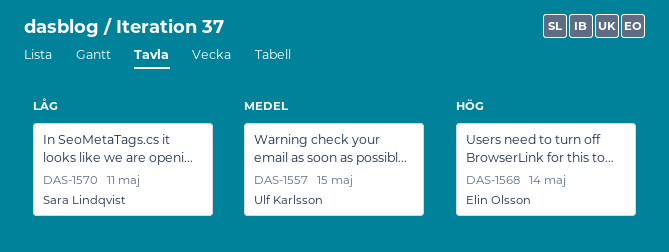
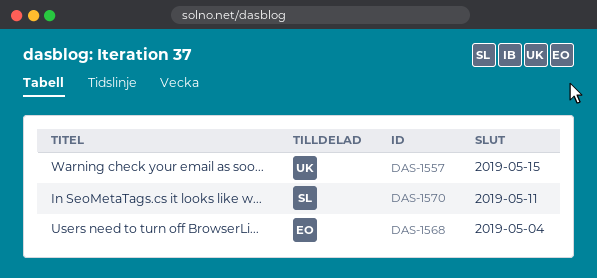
DAS-1568, due: May 14 -> May 4

